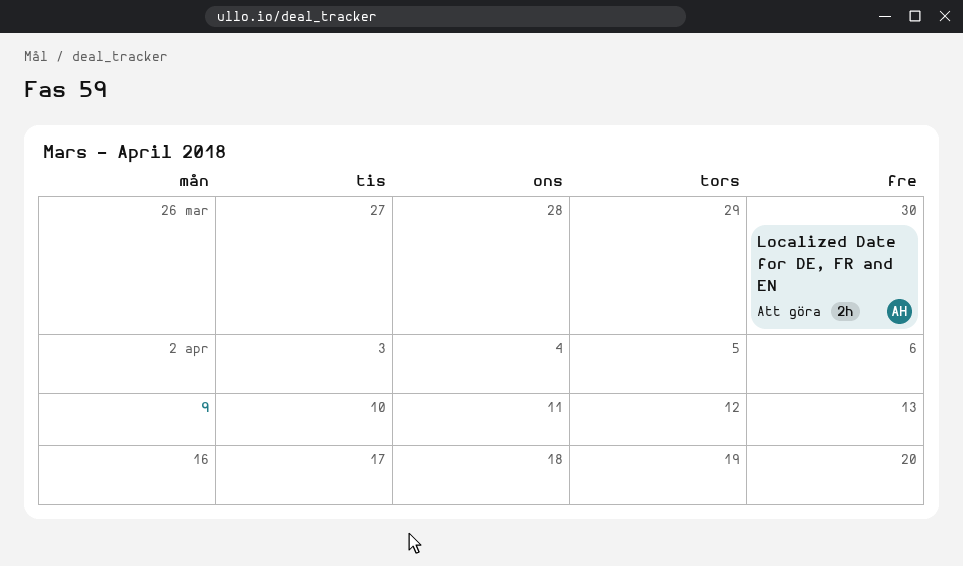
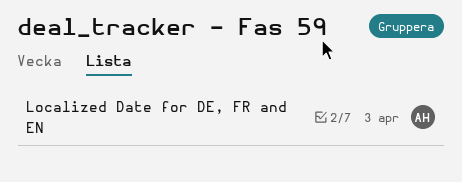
Localized Date for DE, FR and EN, due: Mar 30 -> Apr 3

